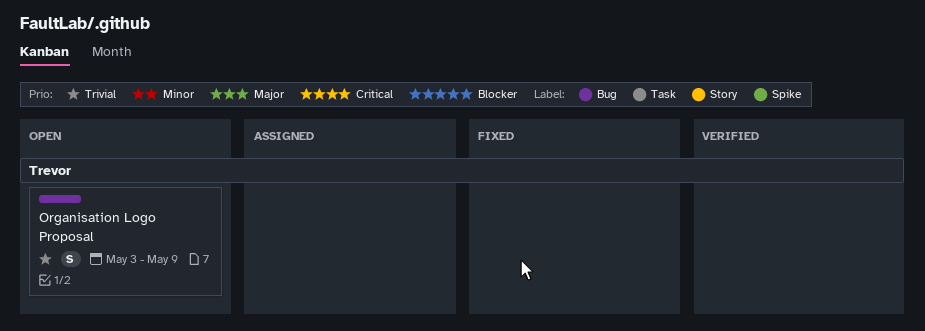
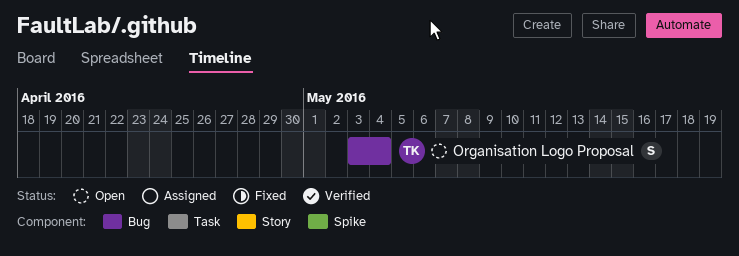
Organisation Logo Proposal, due: May 9 -> May 4

